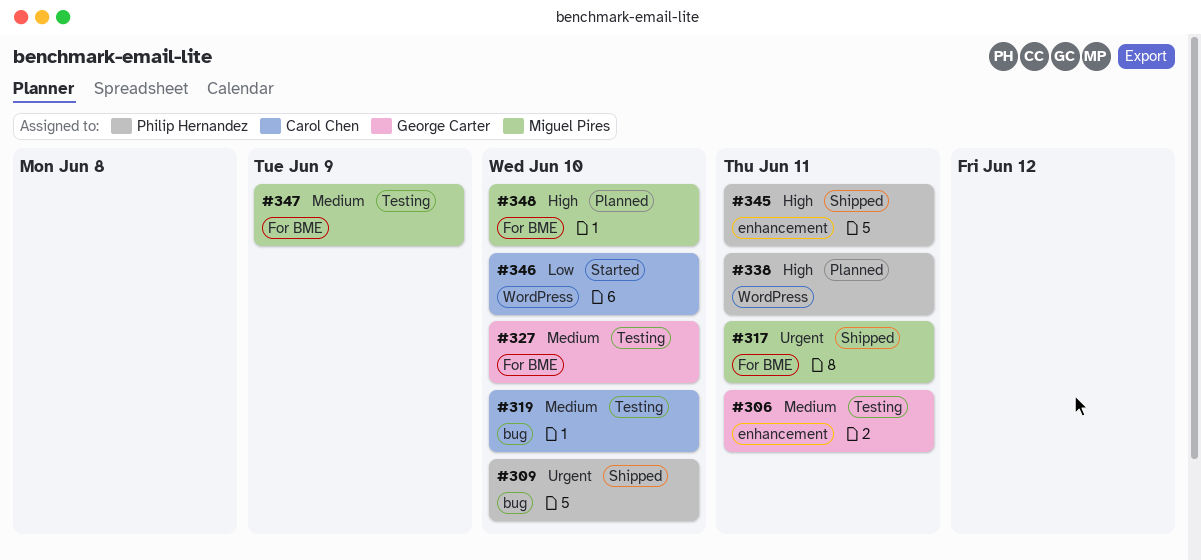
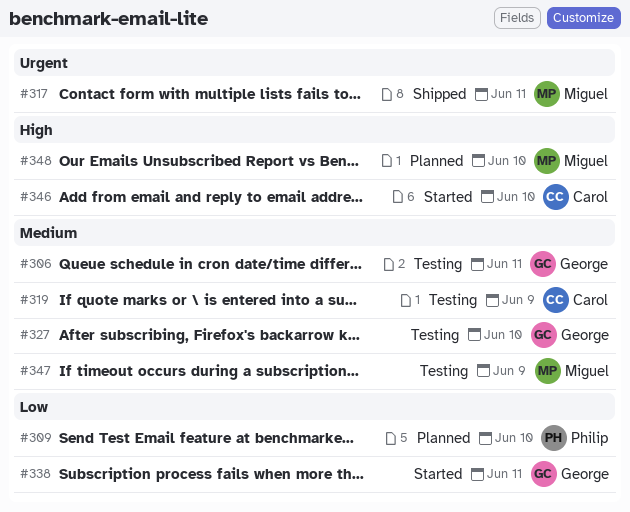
#309, status: Shipped -> Planned
#309, priority: Urgent -> Low
#319, due: Jun 10 -> Jun 9
#338, status: Planned -> Started
#338, owner: Philip Hernandez -> George Carter
#338, priority: High -> Low
#345: present -> none
#346, priority: Low -> High

